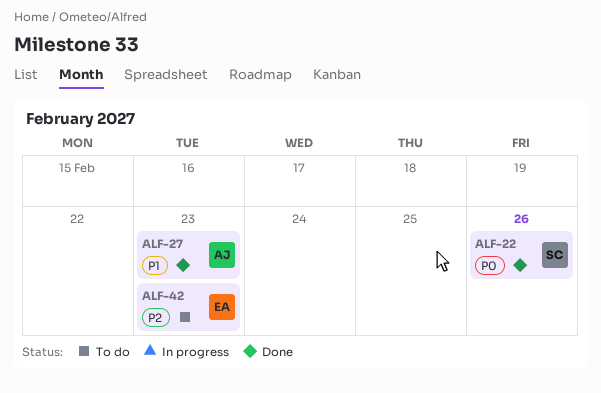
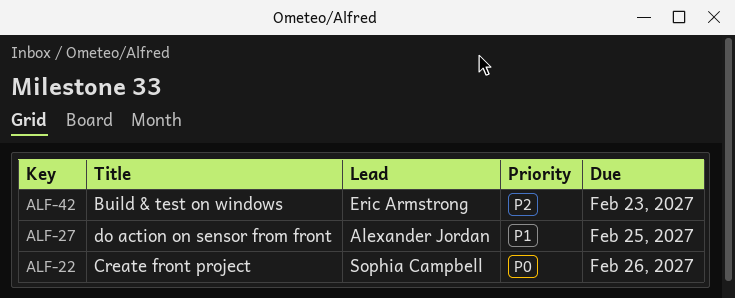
ALF-27, due: Feb 23 -> Feb 25

